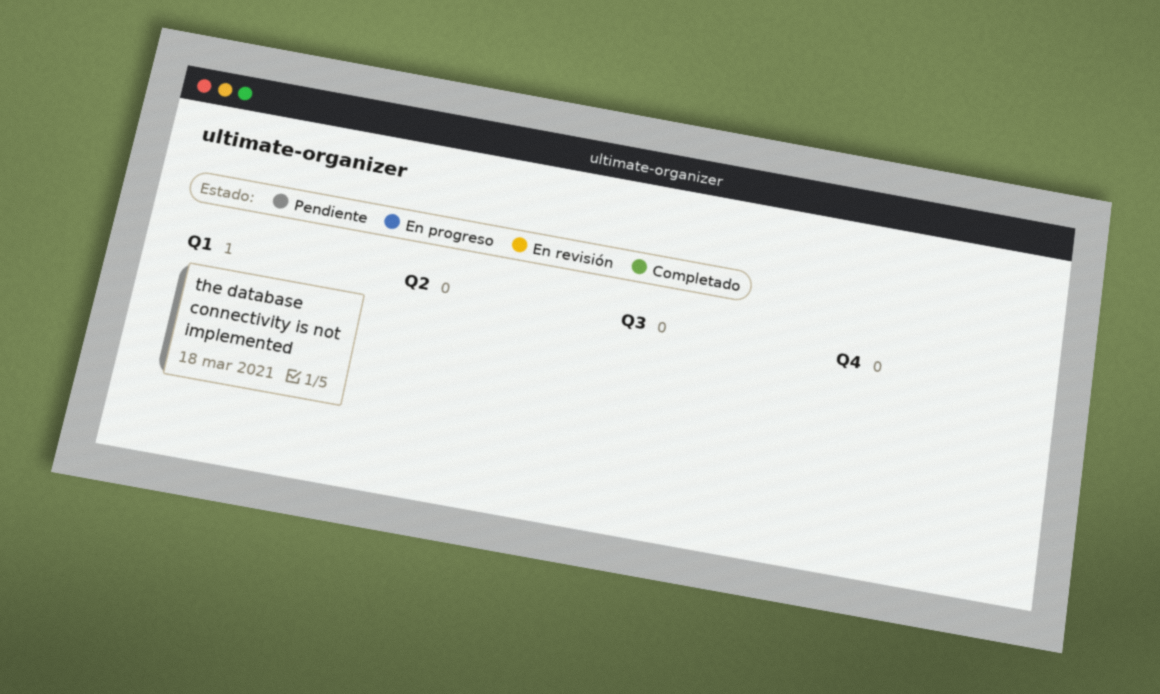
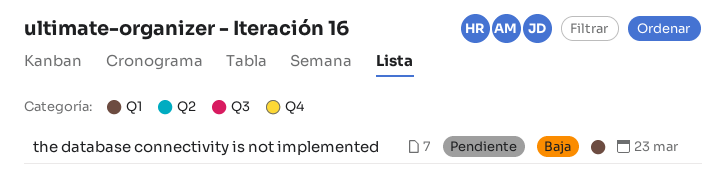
the database connectivity is not implemented, due: Mar 18 -> Mar 23

